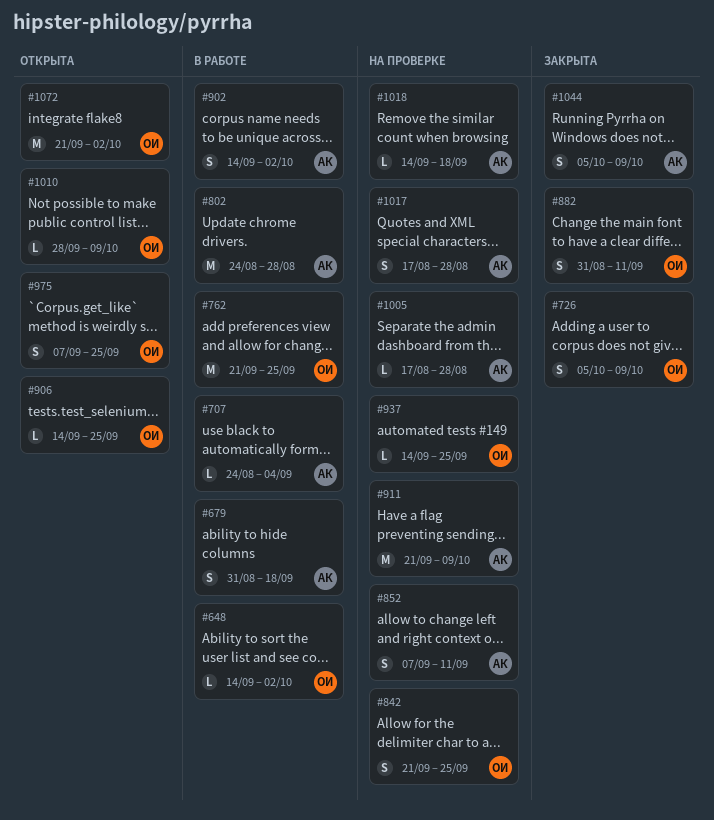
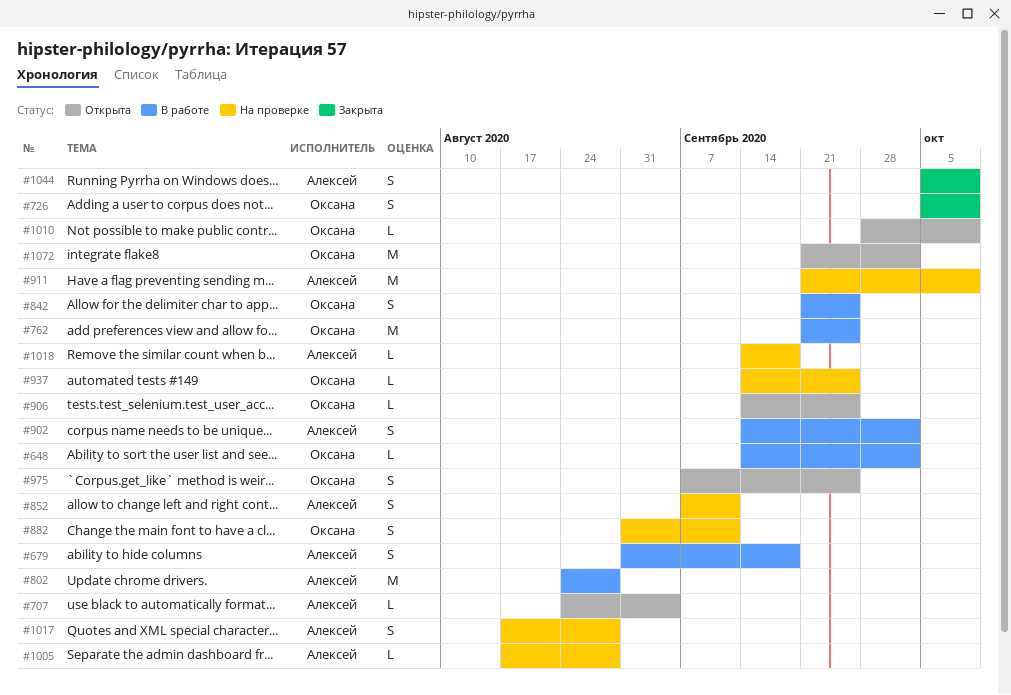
#707, status: В работе -> Открыта
#842, status: На проверке -> В работе
#882, status: Закрыта -> На проверке

